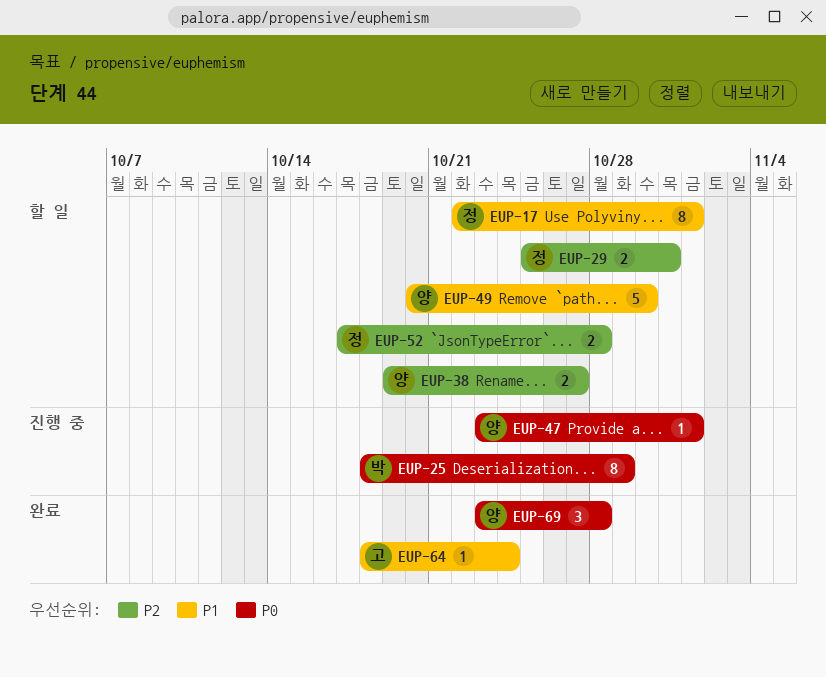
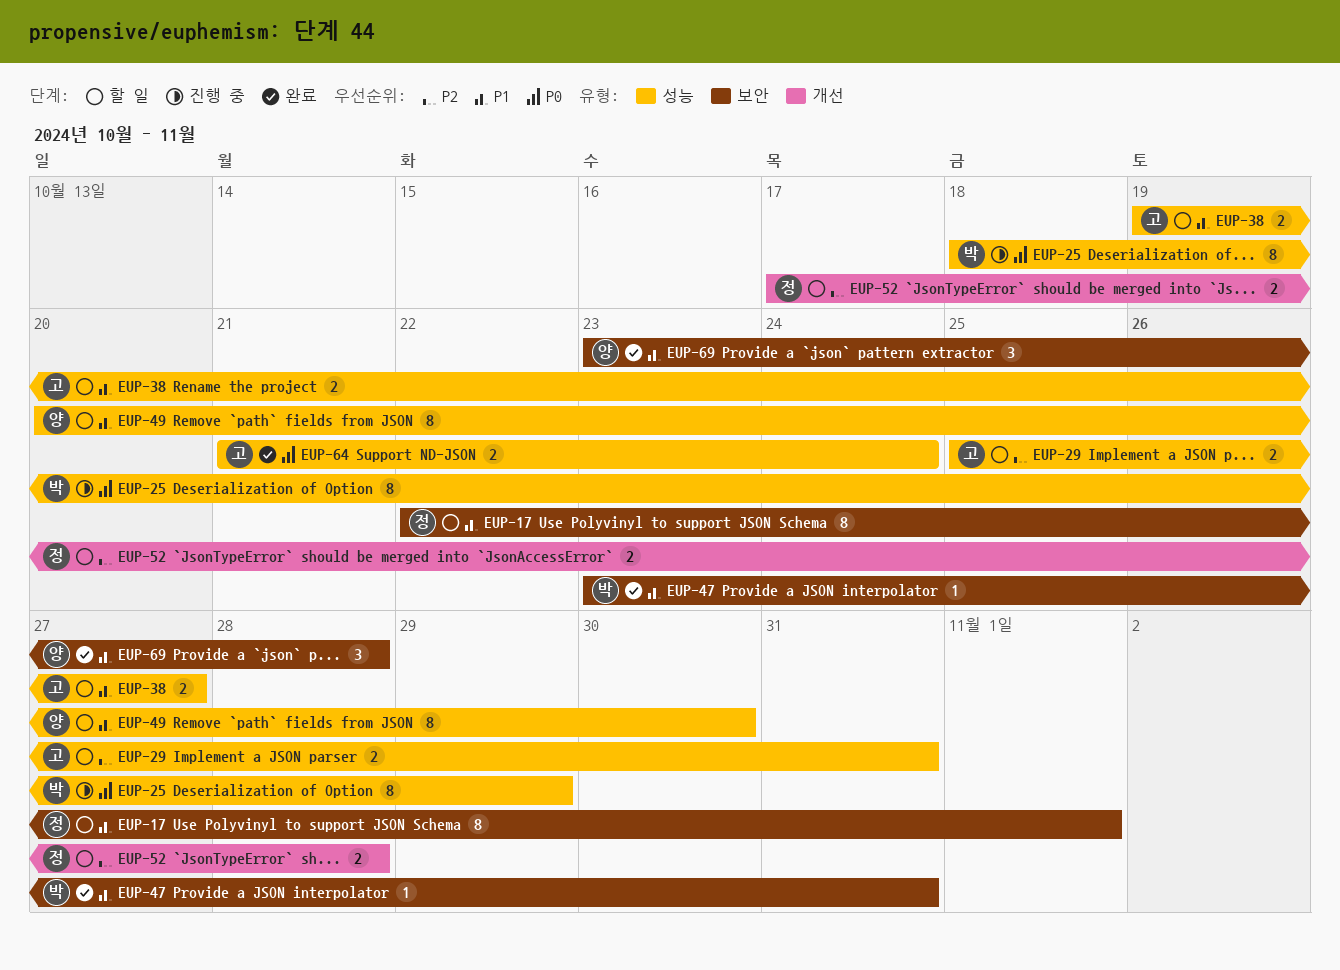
EUP-29, owner: 정 -> 고
EUP-38, owner: 양 -> 고
EUP-38, priority: P2 -> P1
EUP-47, status: 진행 중 -> 완료
EUP-47, owner: 양 -> 박
EUP-47, priority: P0 -> P1
EUP-47, due: Nov 1 -> Oct 31
EUP-49, estimate: 5 -> 8
EUP-64, priority: P1 -> P0
EUP-64, estimate: 1 -> 2
EUP-64, start: Oct 18 -> Oct 21
EUP-69, priority: P0 -> P1

